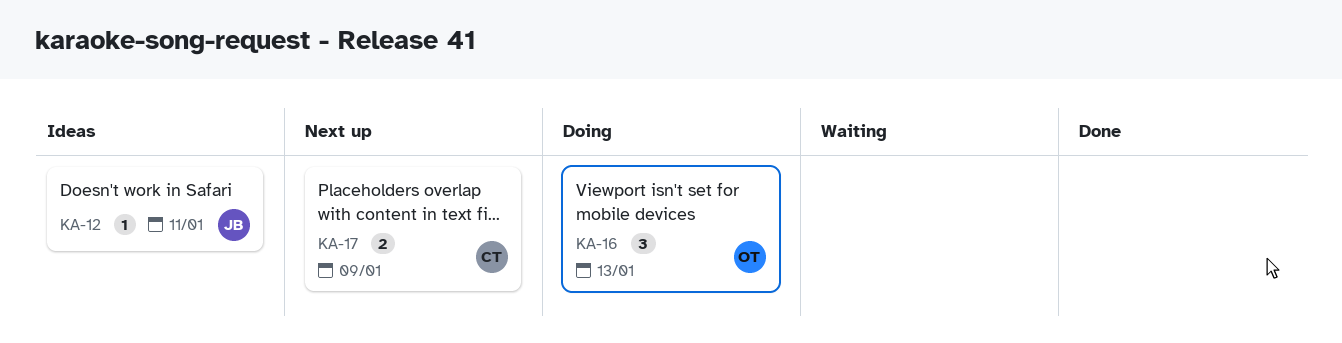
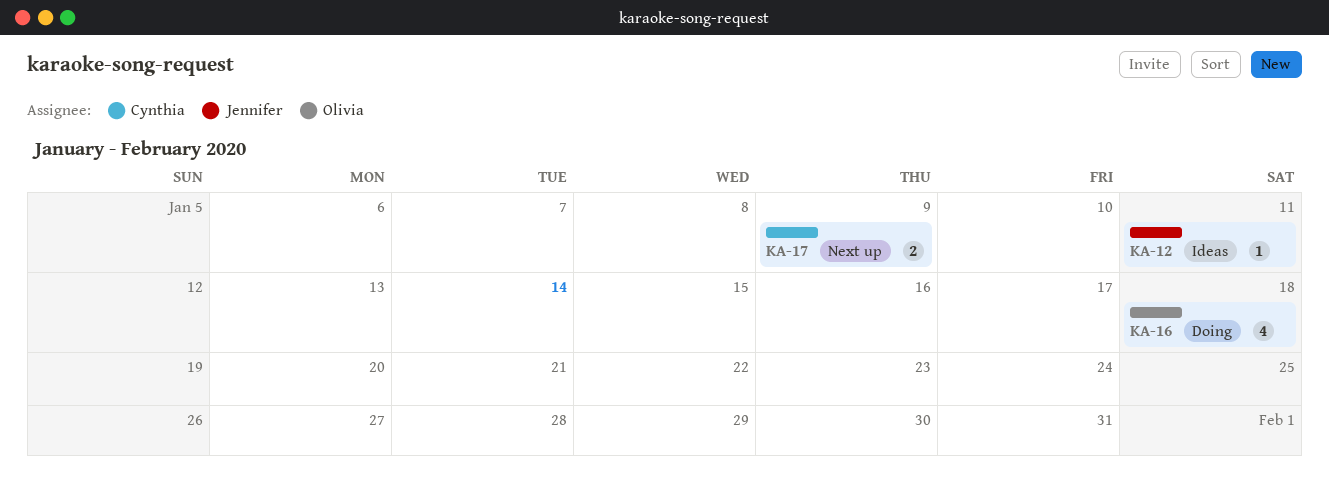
KA-16, estimate: 3 -> 4
KA-16, due: Jan 13 -> Jan 18

